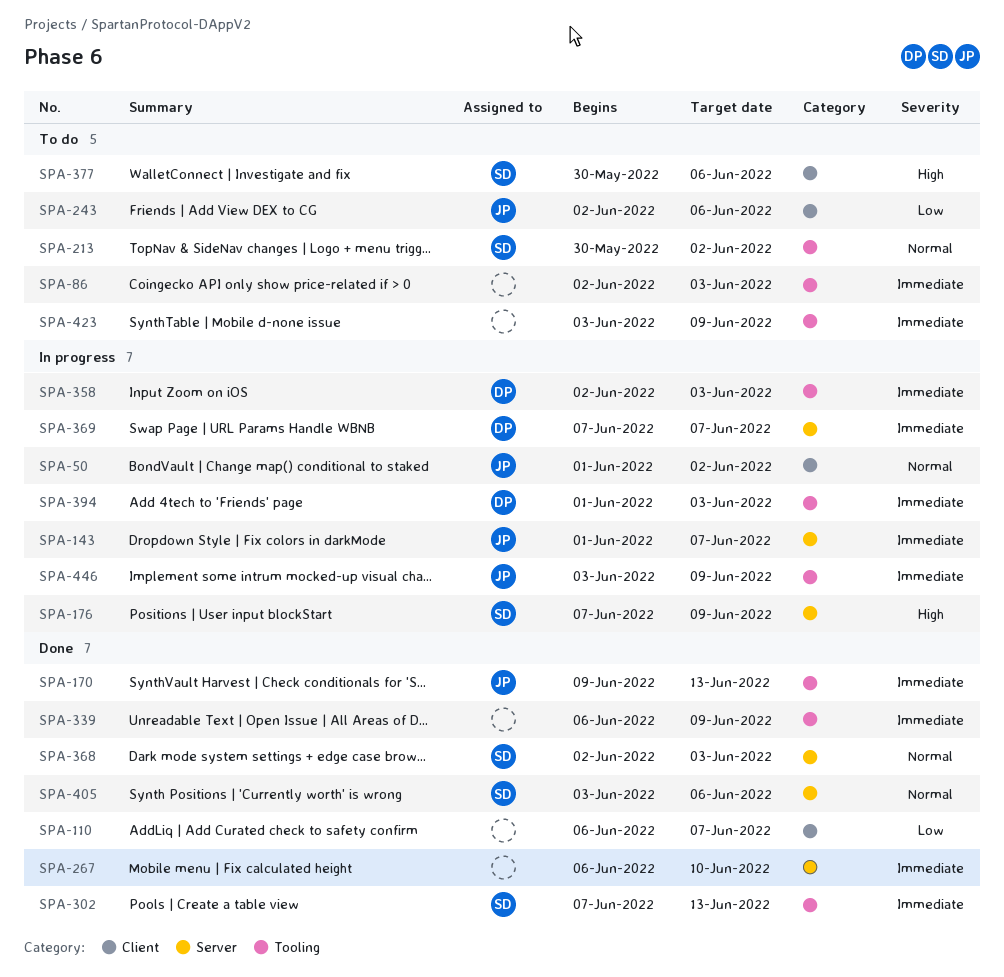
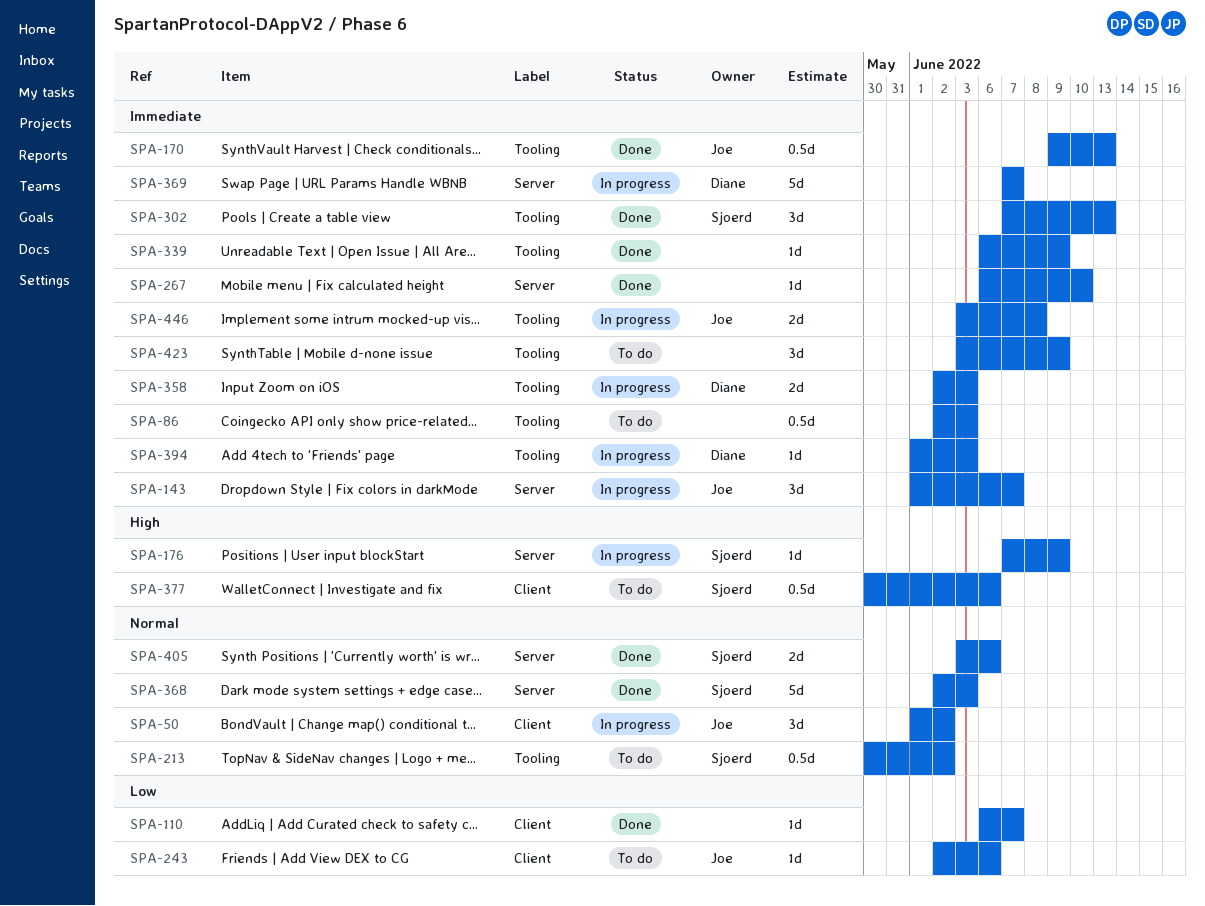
SPA-446, due: Jun 9 -> Jun 8

